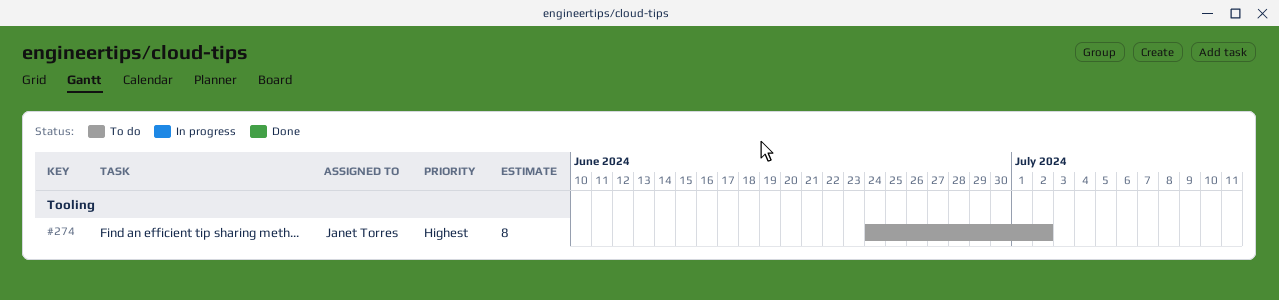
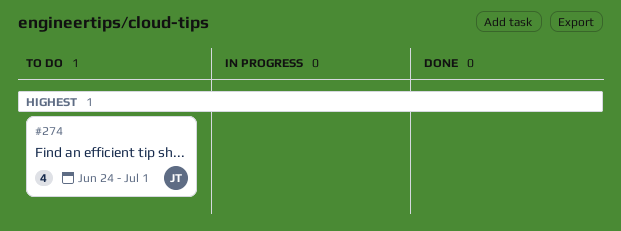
#274, estimate: 8 -> 4
#274, due: Jul 2 -> Jul 1

